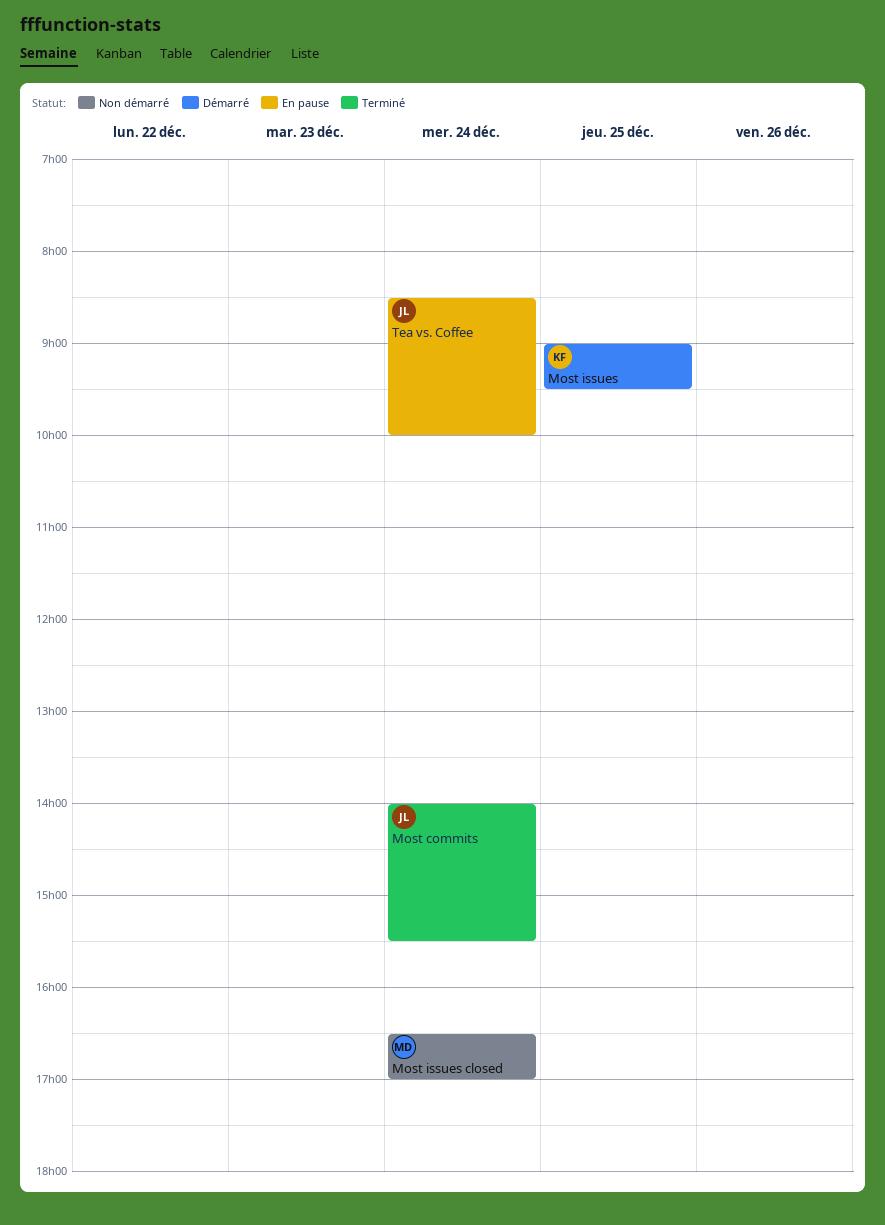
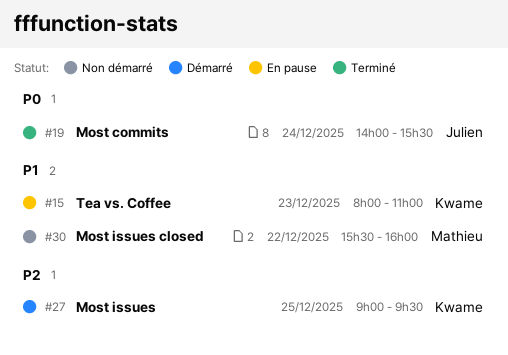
Most issues closed, day: Dec 24 -> Dec 22
Most issues closed, begins: 16:30 -> 15:30
Most issues closed, ends: 17:00 -> 16:00
Tea vs. Coffee, owner: Julien -> Kwame
Tea vs. Coffee, day: Dec 24 -> Dec 23
Tea vs. Coffee, begins: 08:30 -> 08:00
Tea vs. Coffee, ends: 10:00 -> 11:00

